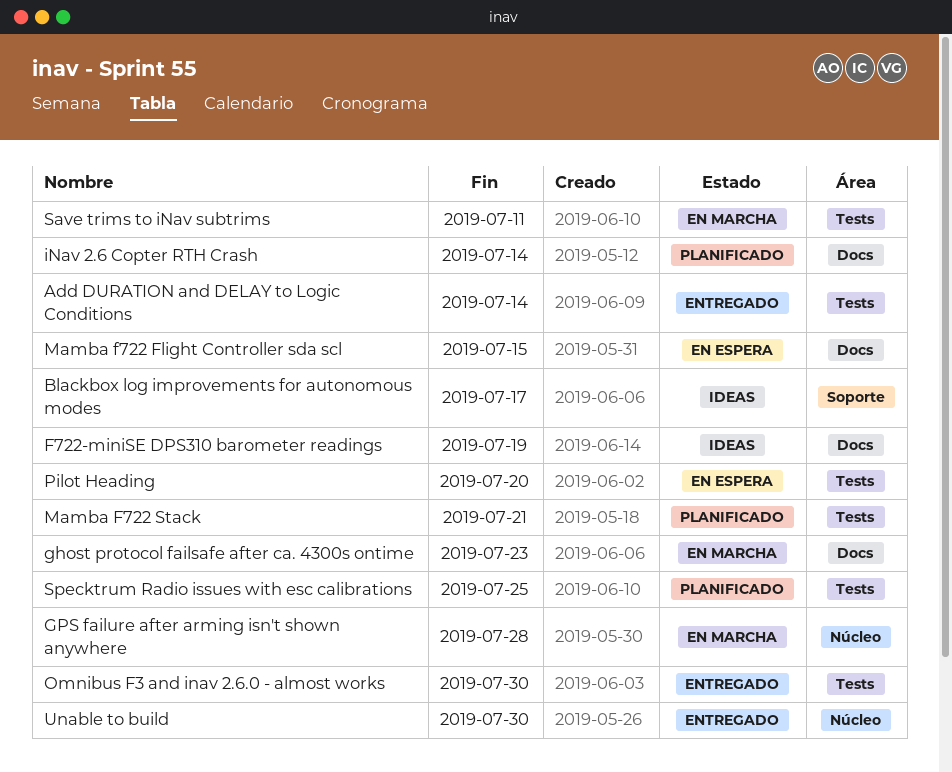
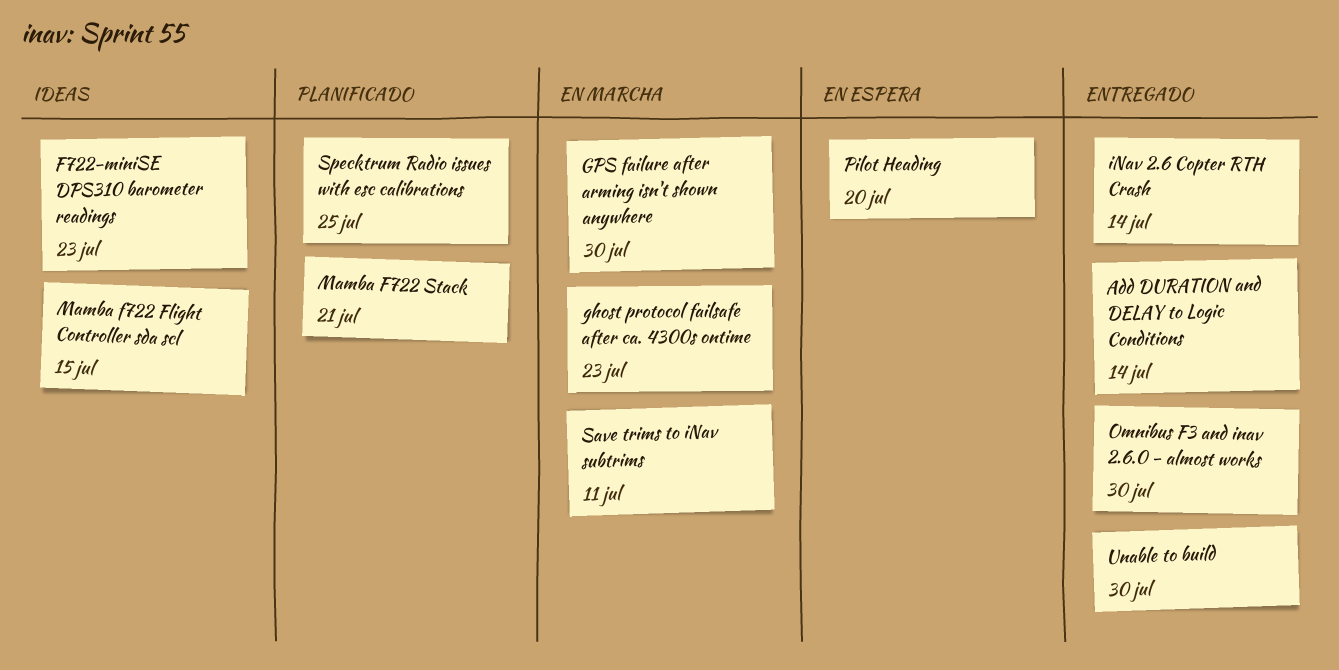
Blackbox log improvements for autonomous modes: present -> none
F722-miniSE DPS310 barometer readings, due: Jul 19 -> Jul 23
GPS failure after arming isn't shown anywhere, due: Jul 28 -> Jul 30
iNav 2.6 Copter RTH Crash, status: Planificado -> Entregado
Mamba f722 Flight Controller sda scl, status: En espera -> Ideas

